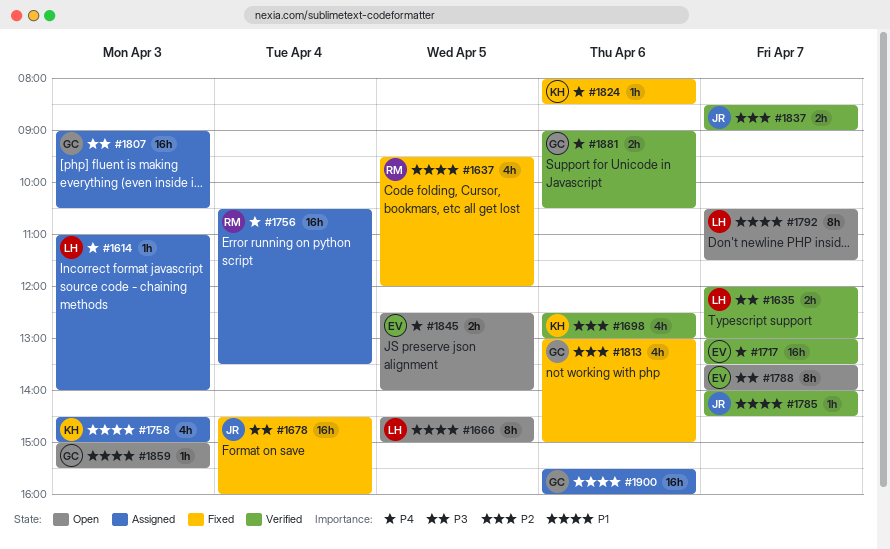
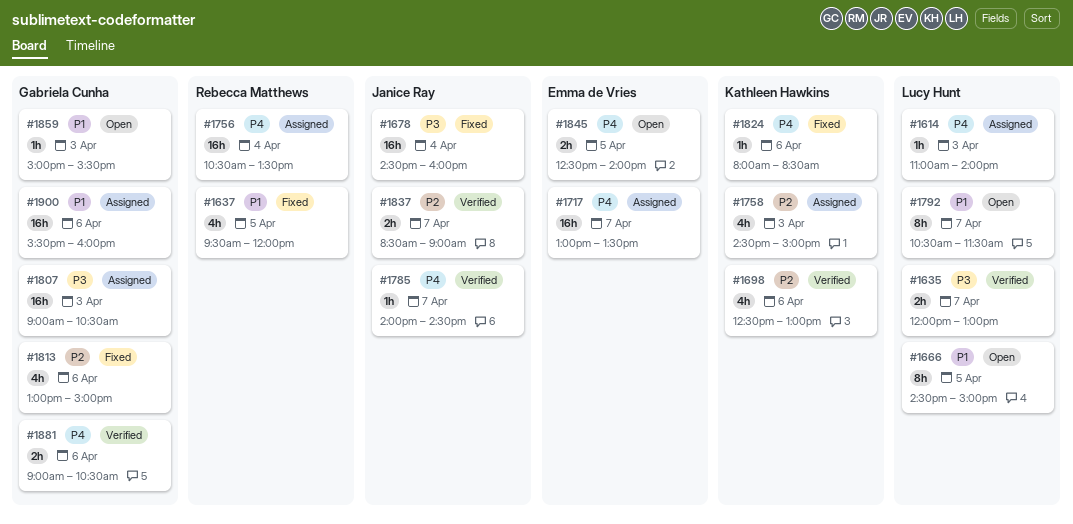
#1717, status: Verified -> Assigned
#1758, priority: P1 -> P2
#1785, priority: P1 -> P4
#1788: present -> none

